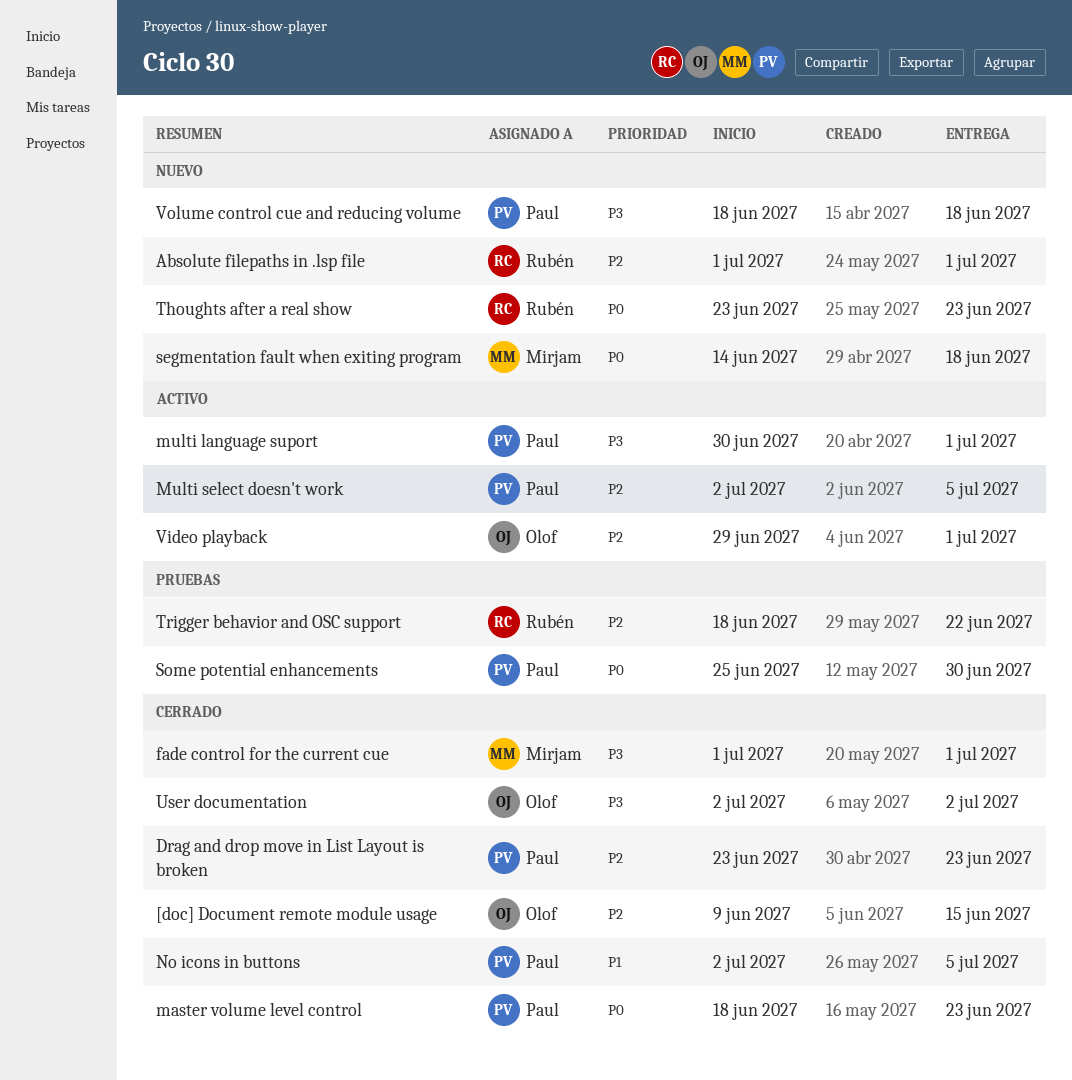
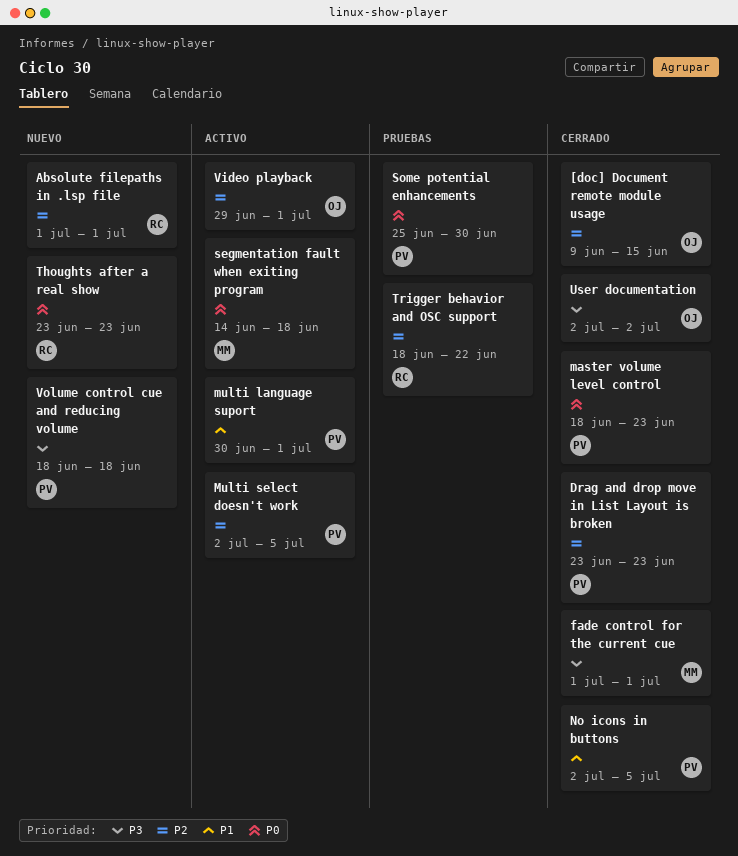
multi language suport, priority: P3 -> P1
segmentation fault when exiting program, status: Nuevo -> Activo

